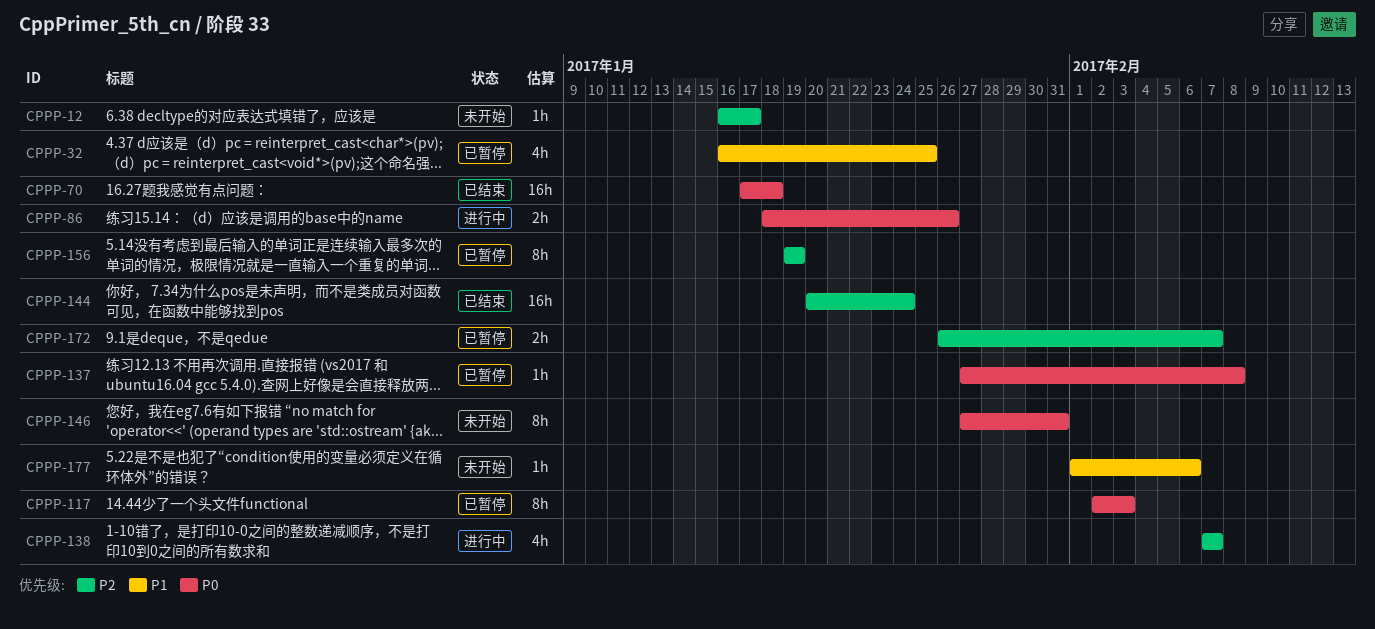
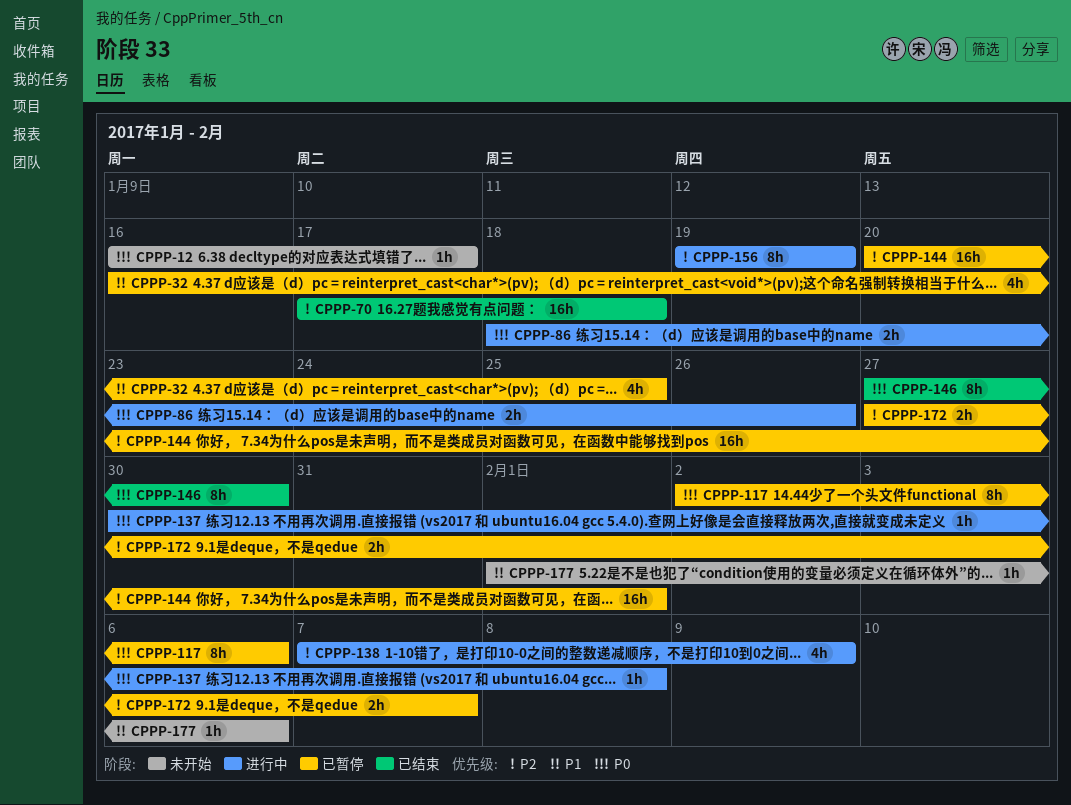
CPPP-12, priority: P2 -> P0
CPPP-70, priority: P0 -> P2
CPPP-117, due: Feb 3 -> Feb 6
CPPP-137, status: 已暂停 -> 进行中
CPPP-137, start: Jan 27 -> Jan 30
CPPP-138, due: Feb 7 -> Feb 9
CPPP-144, status: 已结束 -> 已暂停
CPPP-144, due: Jan 24 -> Feb 1
CPPP-146, status: 未开始 -> 已结束
CPPP-146, due: Jan 31 -> Jan 30
CPPP-156, status: 已暂停 -> 进行中
CPPP-172, start: Jan 26 -> Jan 27

